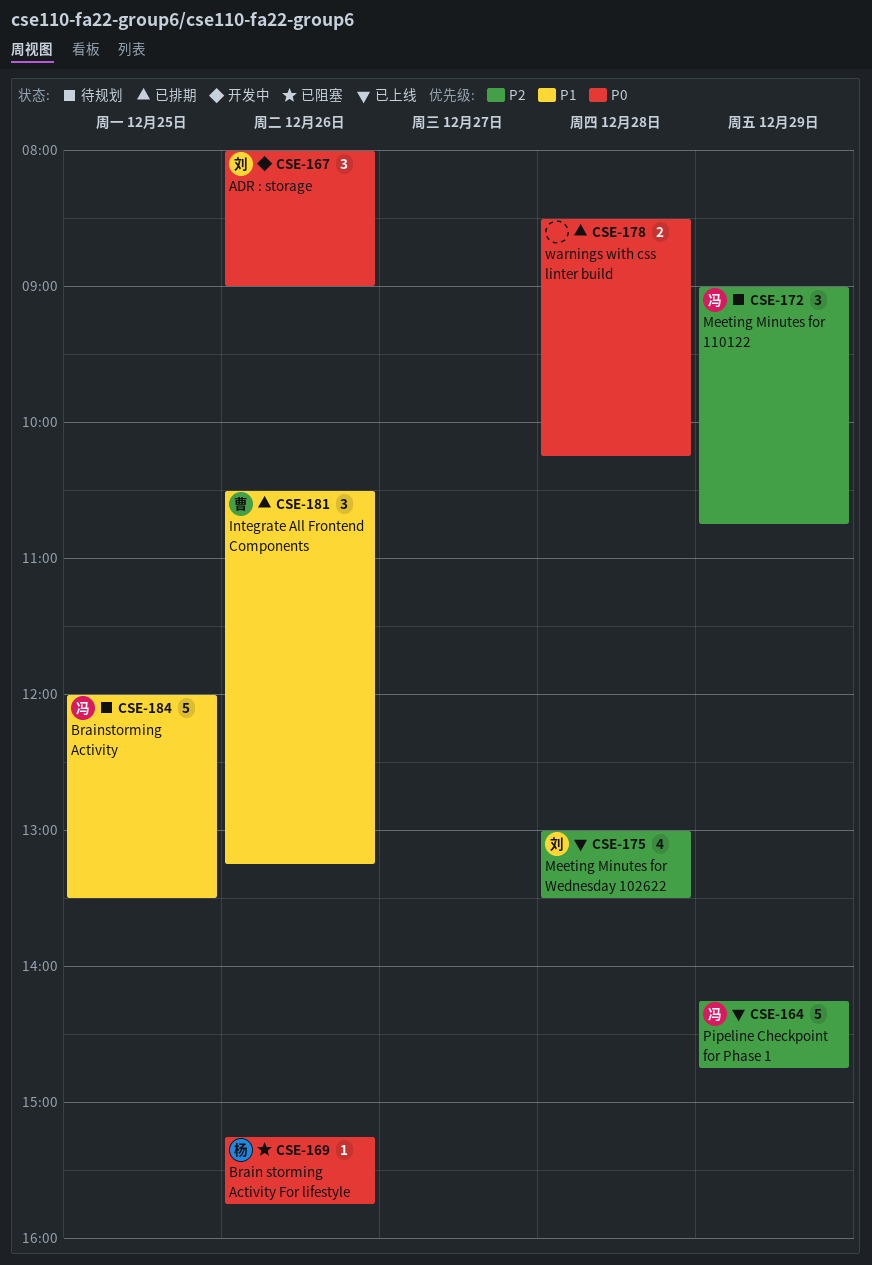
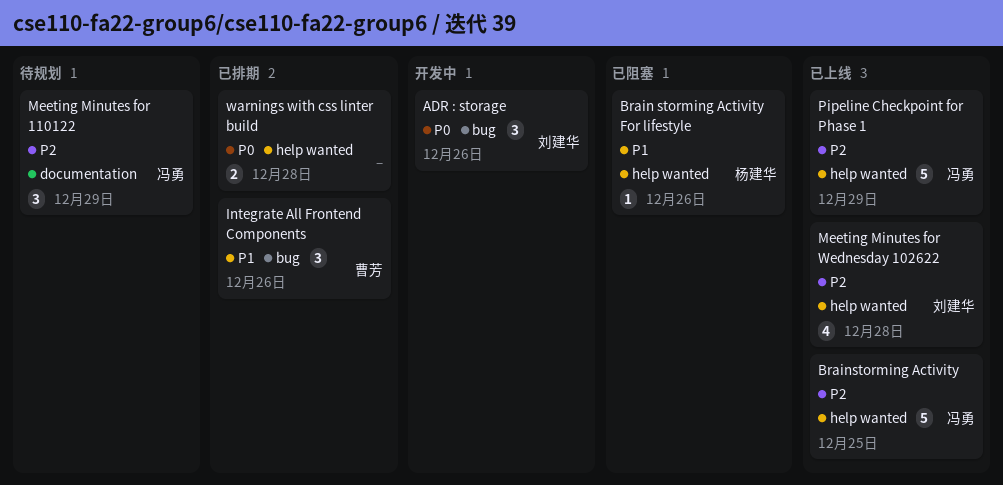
Brain storming Activity For lifestyle, priority: P0 -> P1
Brainstorming Activity, status: 待规划 -> 已上线
Brainstorming Activity, priority: P1 -> P2

